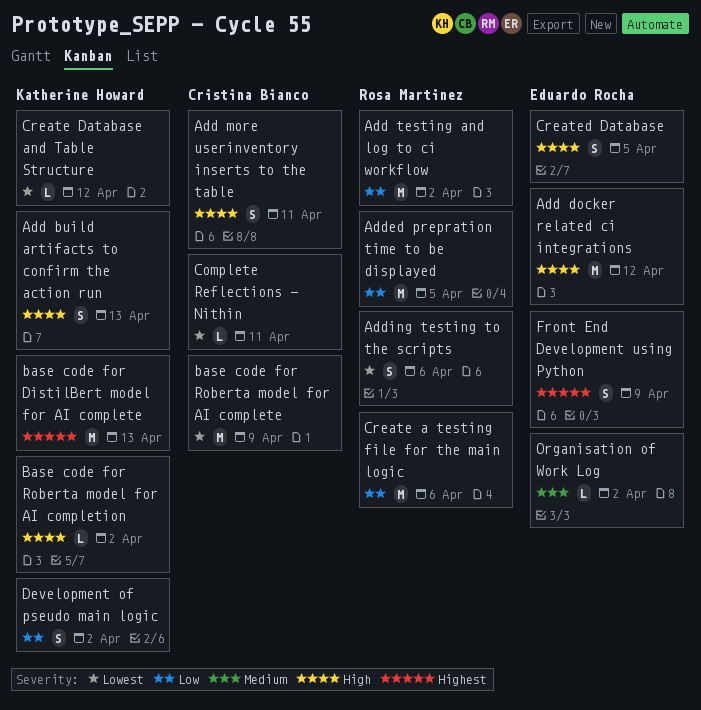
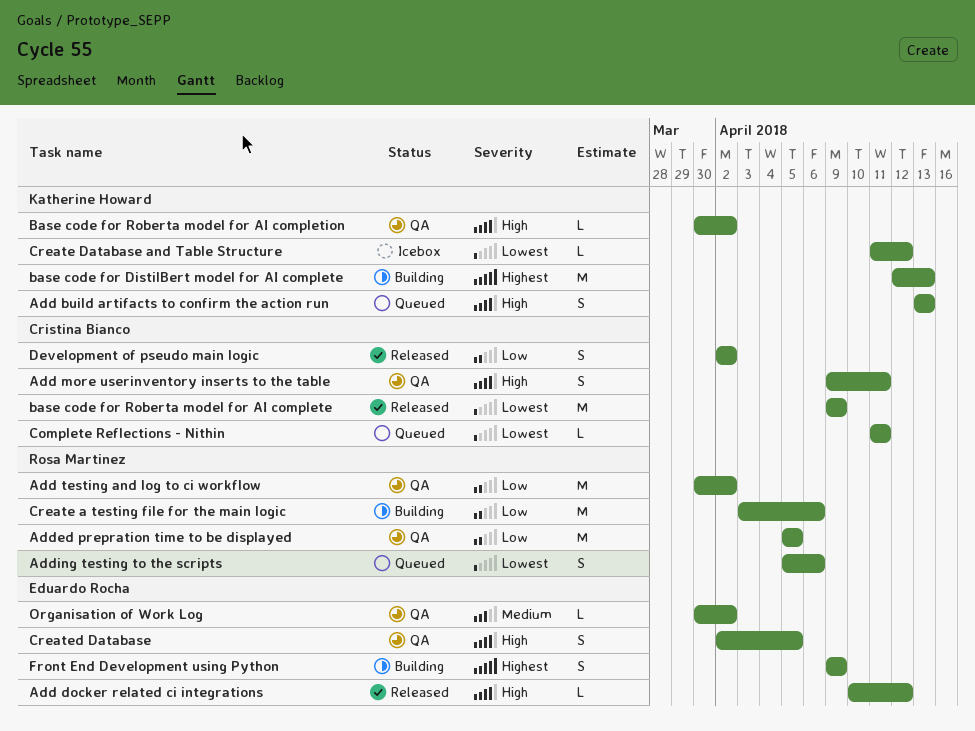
Add docker related ci integrations, estimate: M -> L
Development of pseudo main logic, owner: Katherine Howard -> Cristina Bianco

